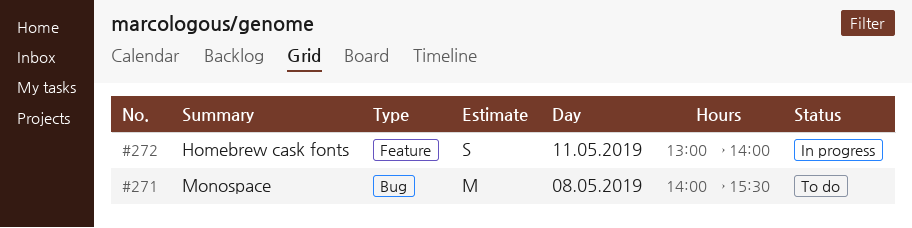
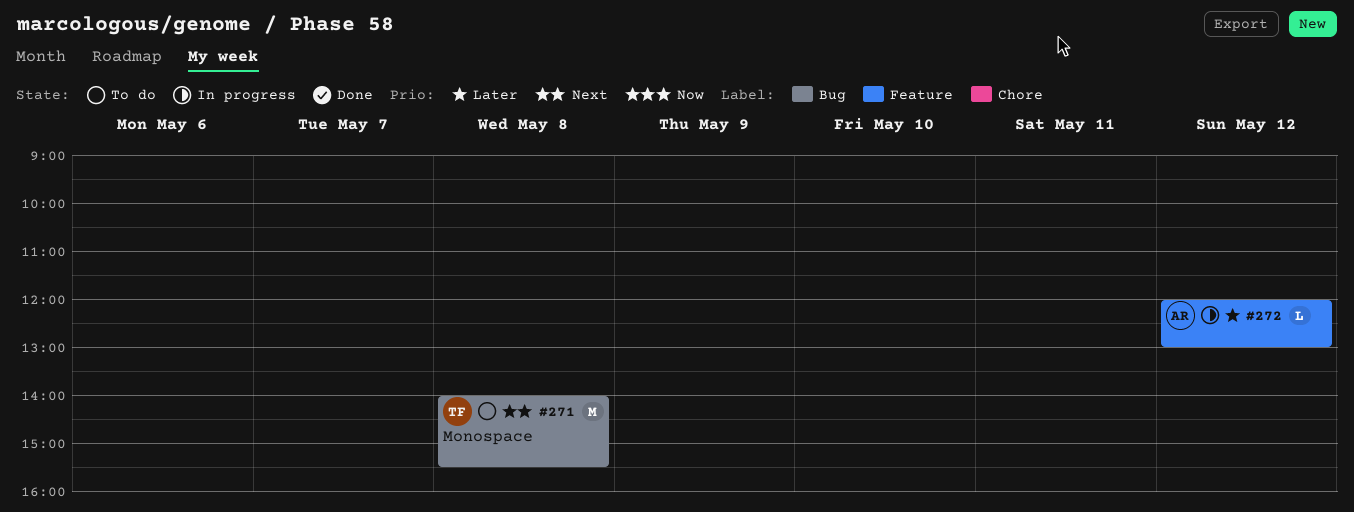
#272, estimate: S -> L
#272, day: May 11 -> May 12
#272, begins: 13:00 -> 12:00
#272, ends: 14:00 -> 13:00

